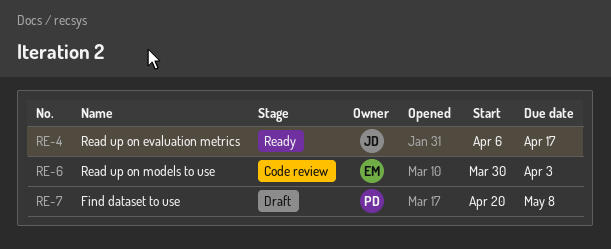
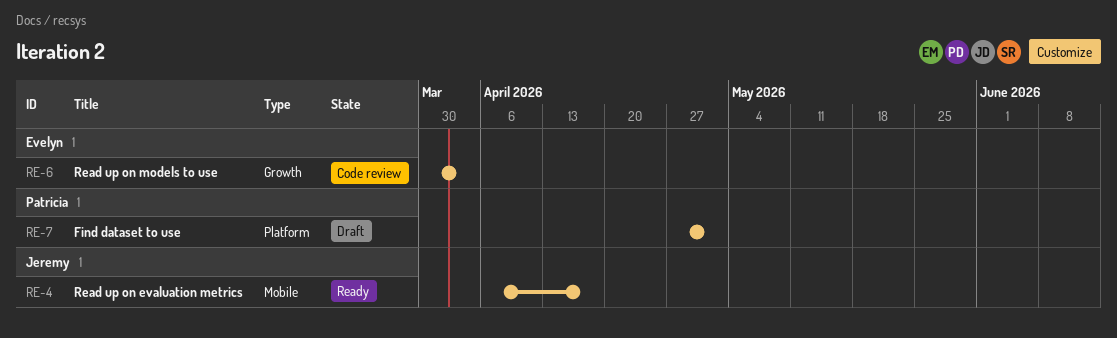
RE-7, start: Apr 20 -> Apr 27
RE-7, due: May 8 -> May 1

